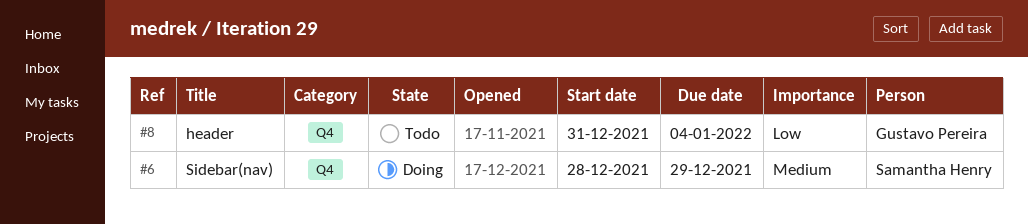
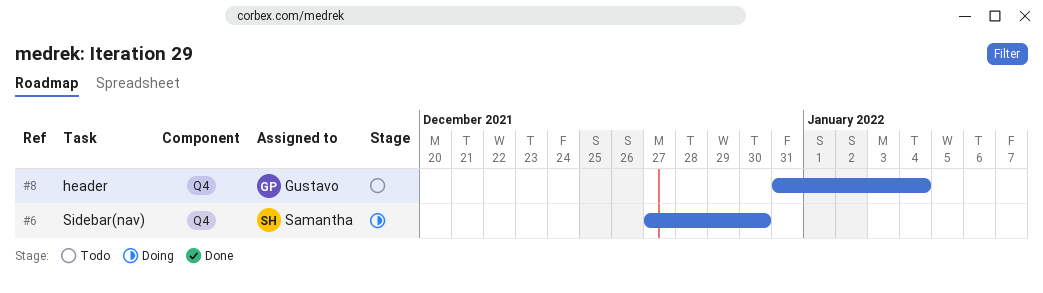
#6, start: Dec 28 -> Dec 27
#6, due: Dec 29 -> Dec 30

